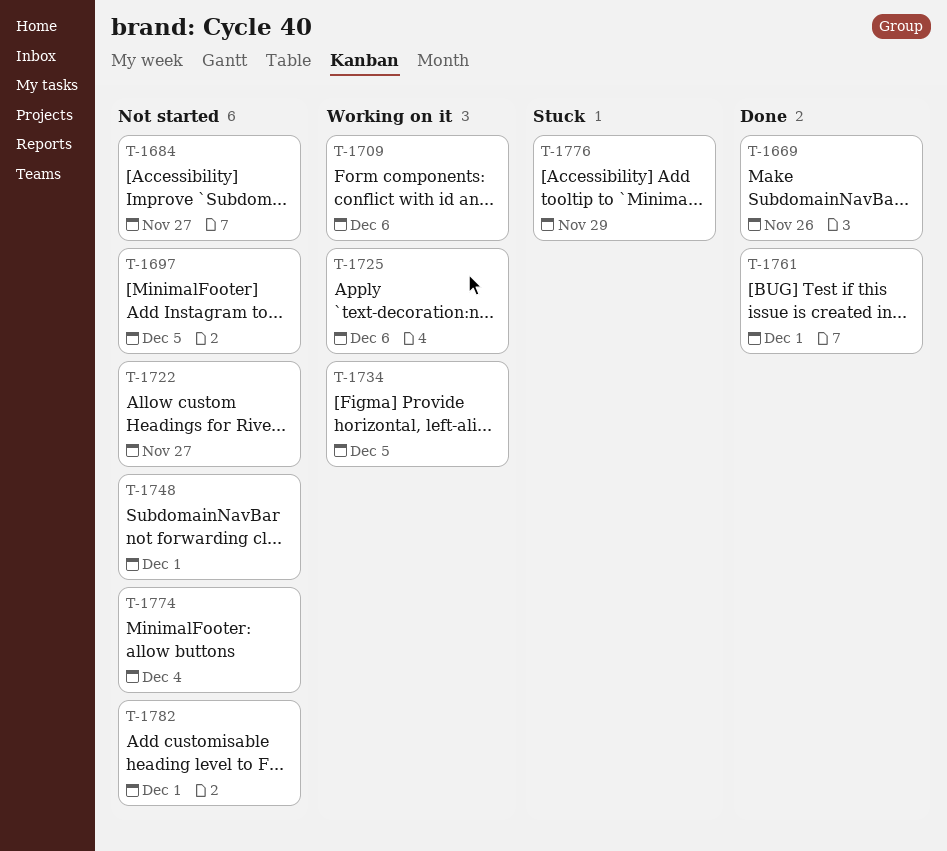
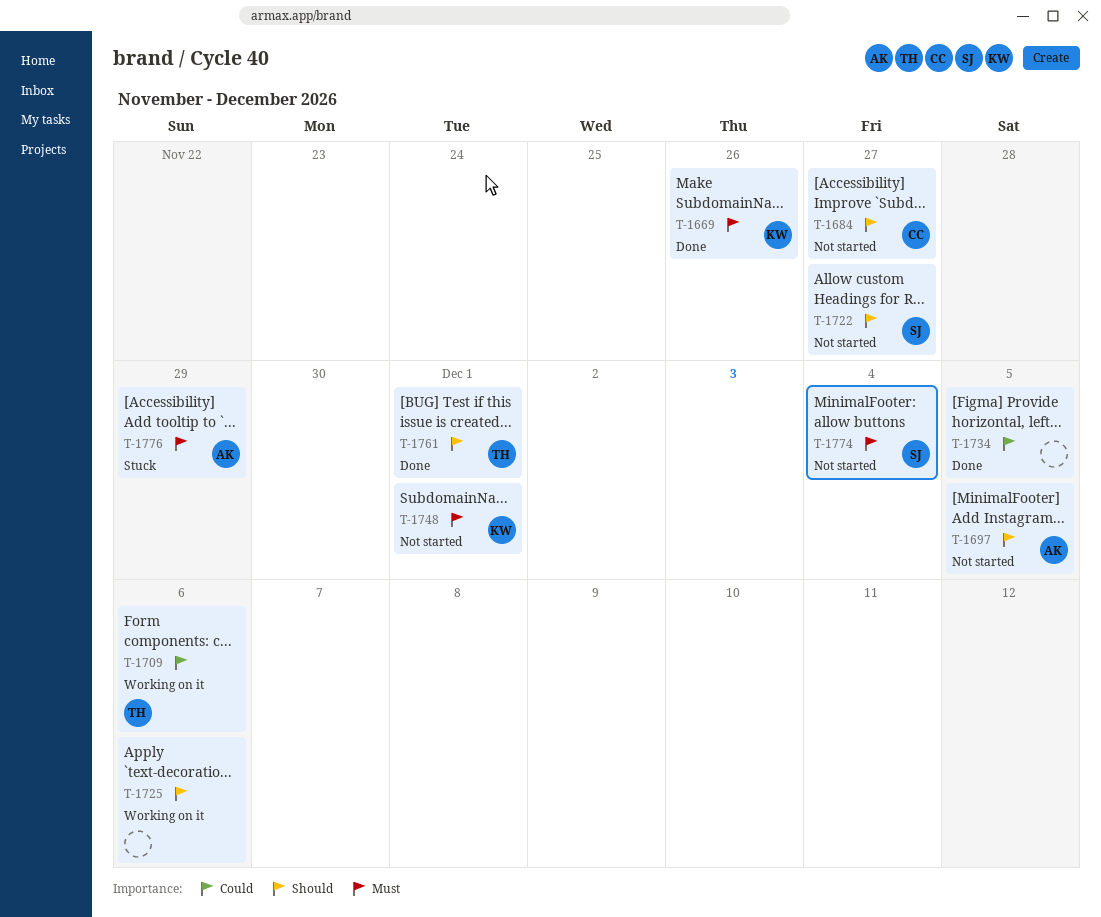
T-1734, status: Working on it -> Done
T-1782: present -> none

